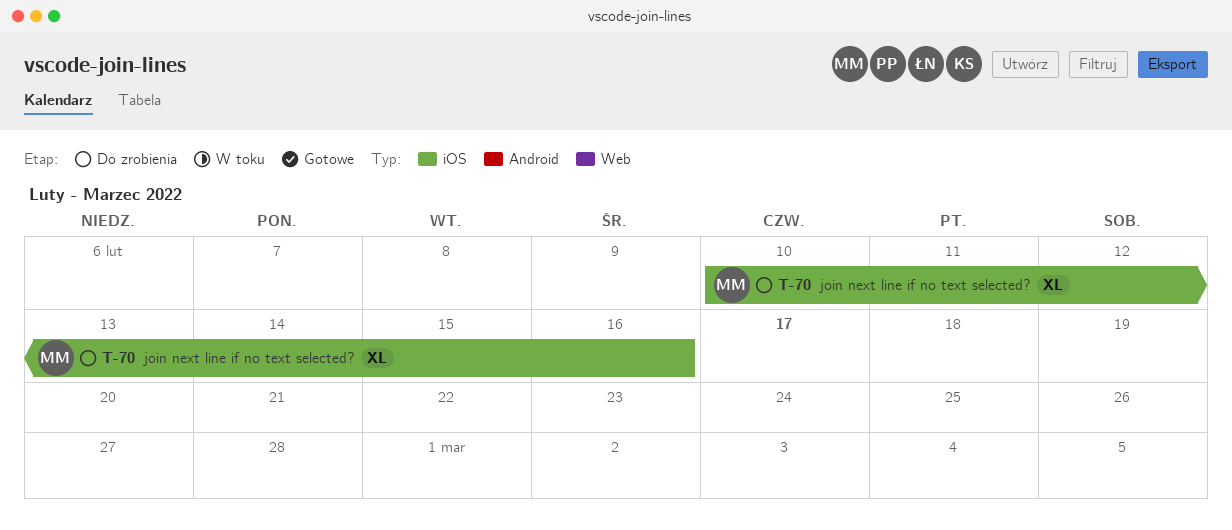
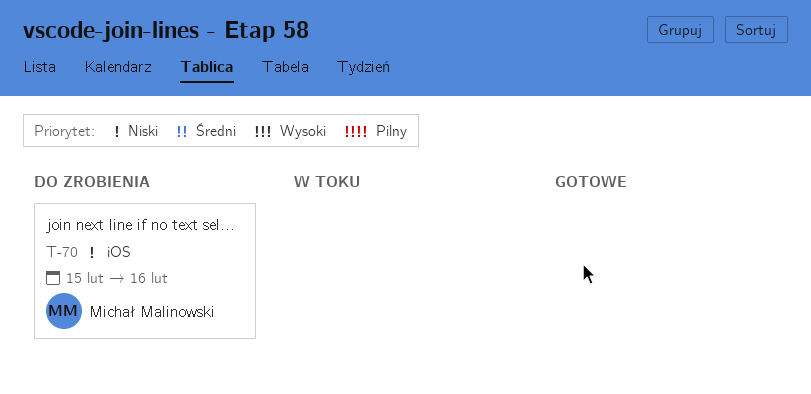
T-70, start: Feb 10 -> Feb 15

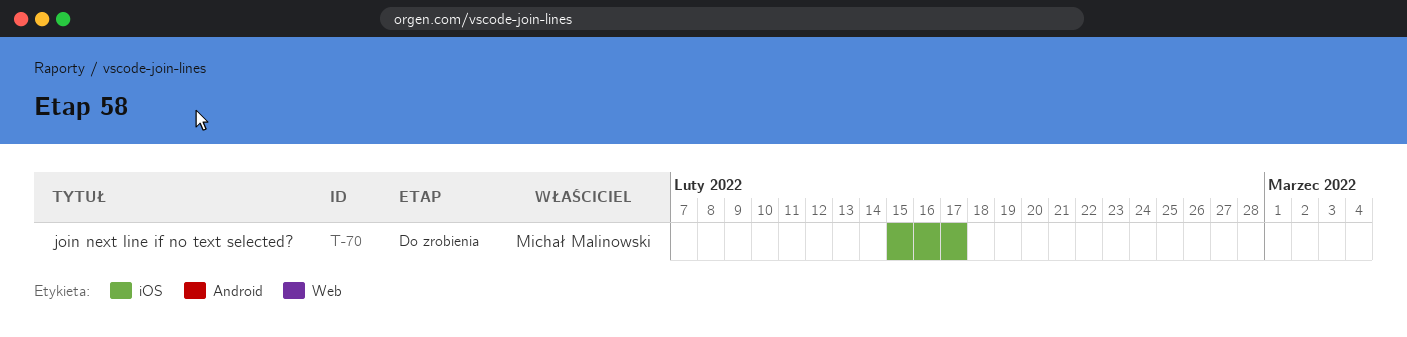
T-70, due: Feb 16 -> Feb 17

